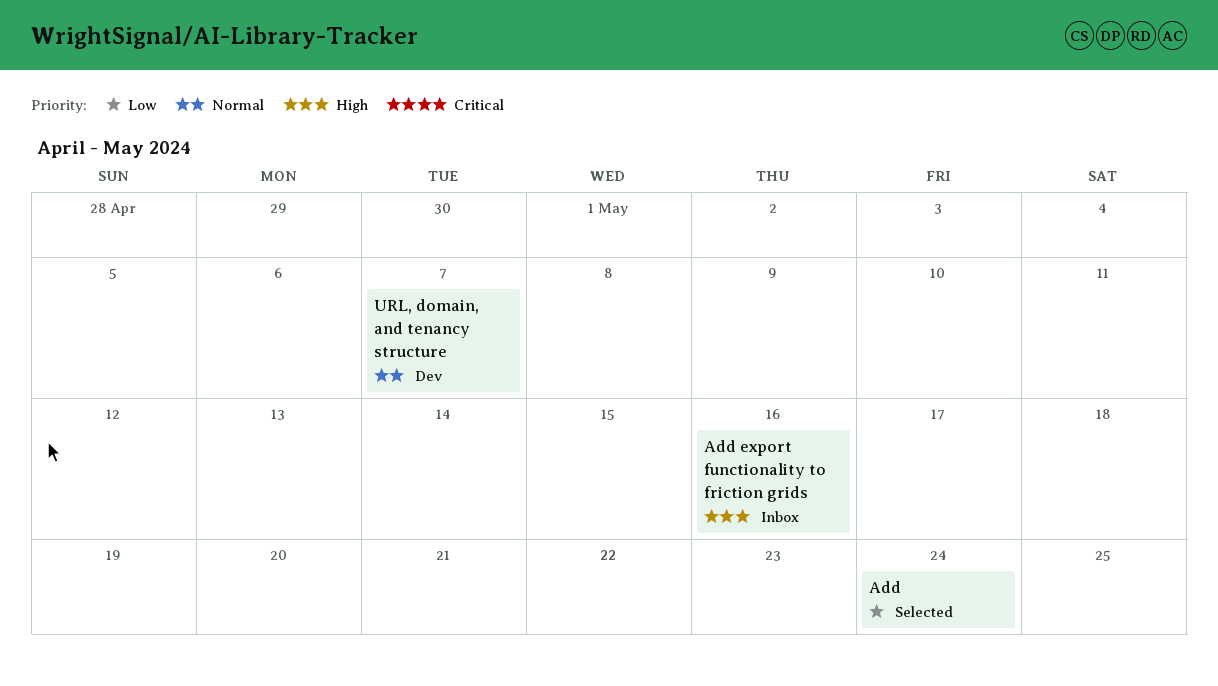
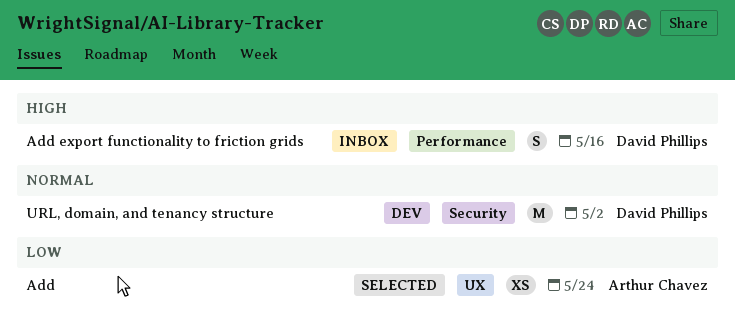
URL, domain, and tenancy structure, due: May 7 -> May 2

